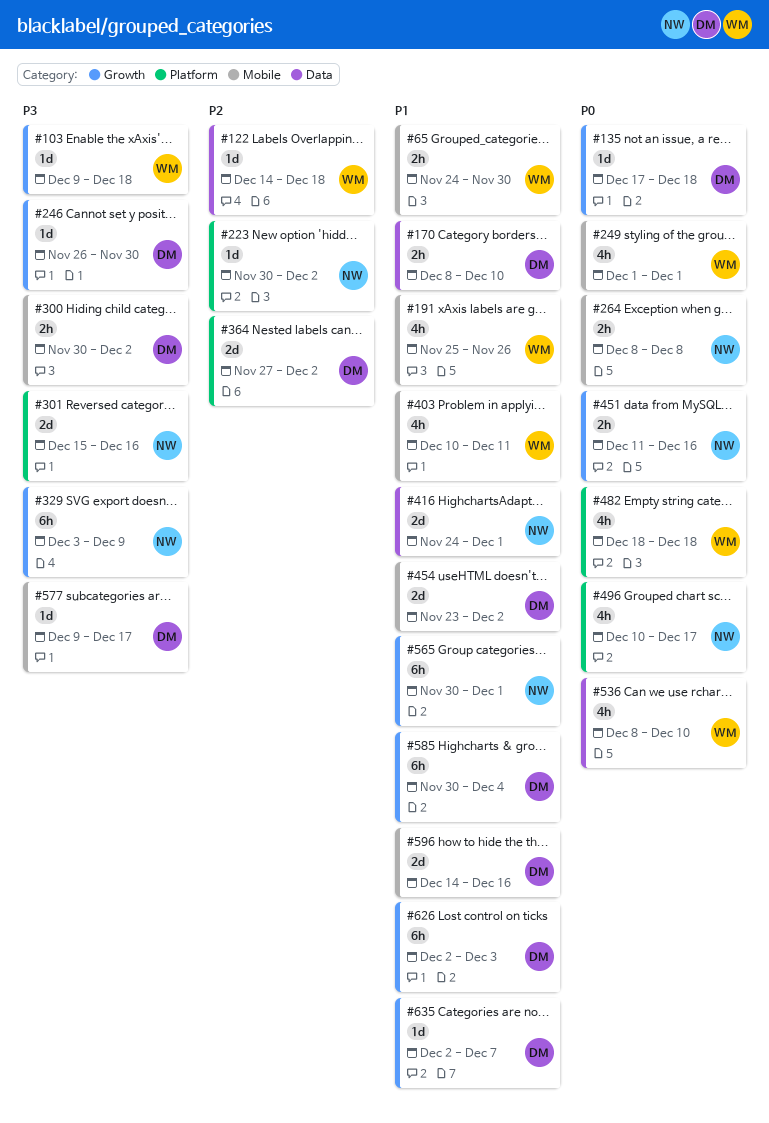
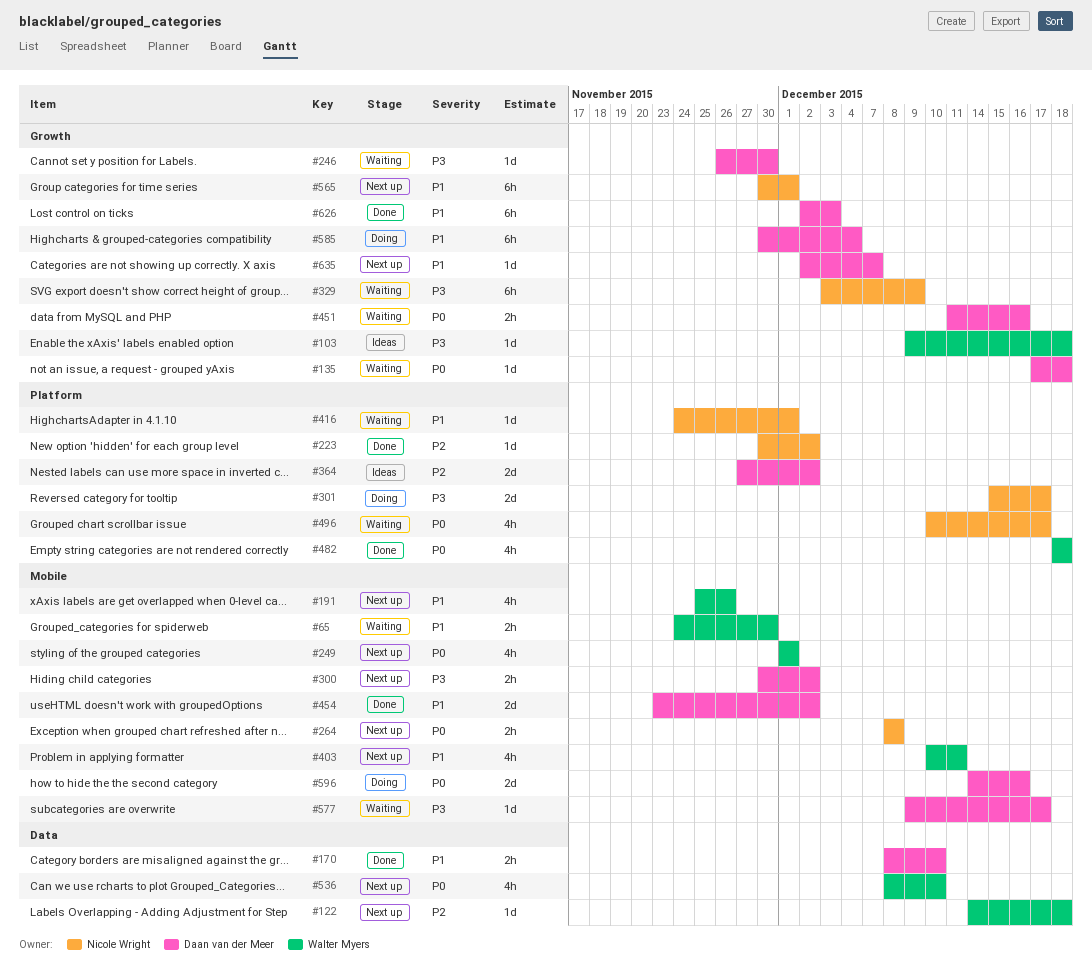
#301, due: Dec 16 -> Dec 17
#416, label: Data -> Platform
#416, estimate: 2d -> 1d
#451, owner: Nicole Wright -> Daan van der Meer
#596, priority: P1 -> P0

